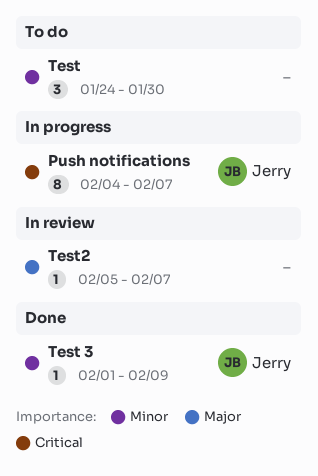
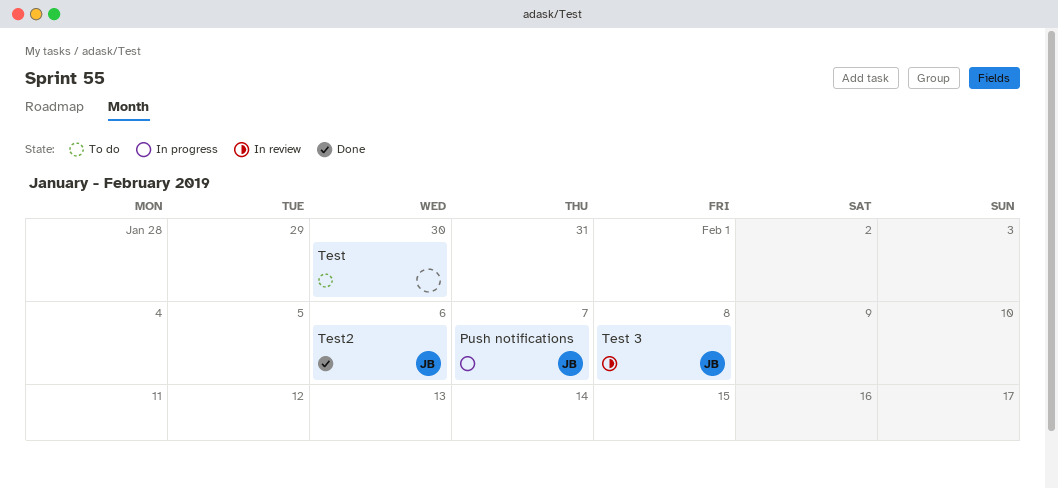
Test 3, status: Done -> In review
Test 3, due: Feb 9 -> Feb 8
Test2, status: In review -> Done
Test2, owner: none -> Jerry
Test2, due: Feb 7 -> Feb 6

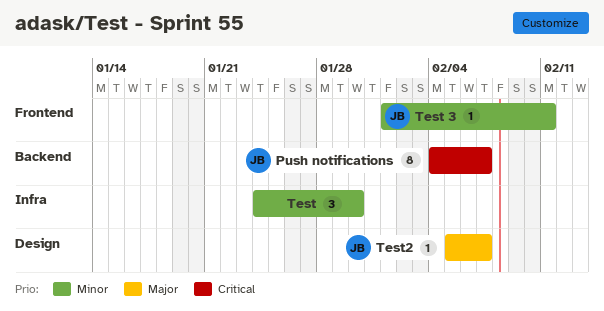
Test 3, due: Feb 8 -> Feb 11
Test2, due: Feb 6 -> Feb 7

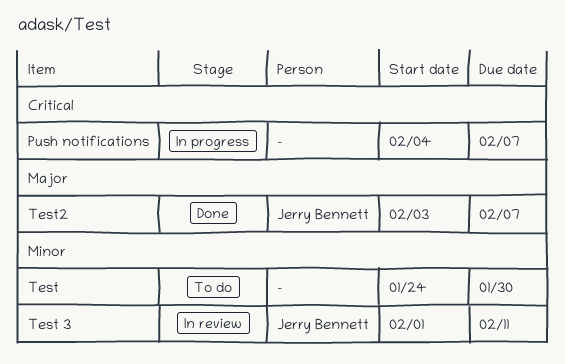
Push notifications, owner: Jerry Bennett -> none
Test2, start: Feb 5 -> Feb 3

